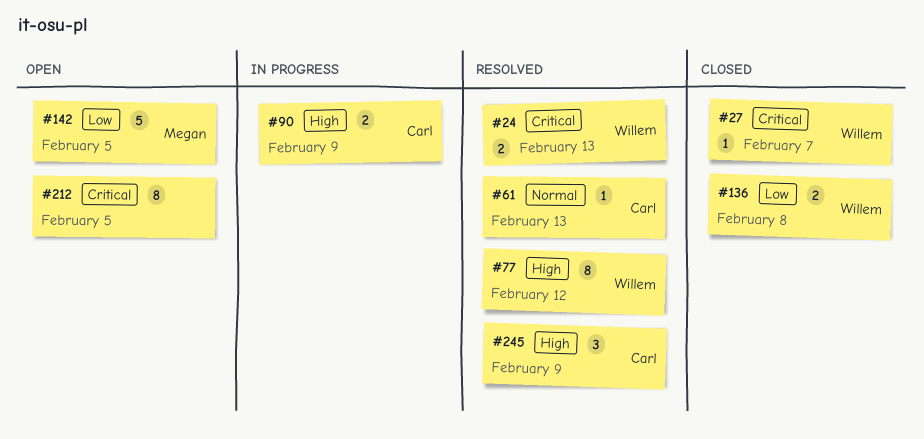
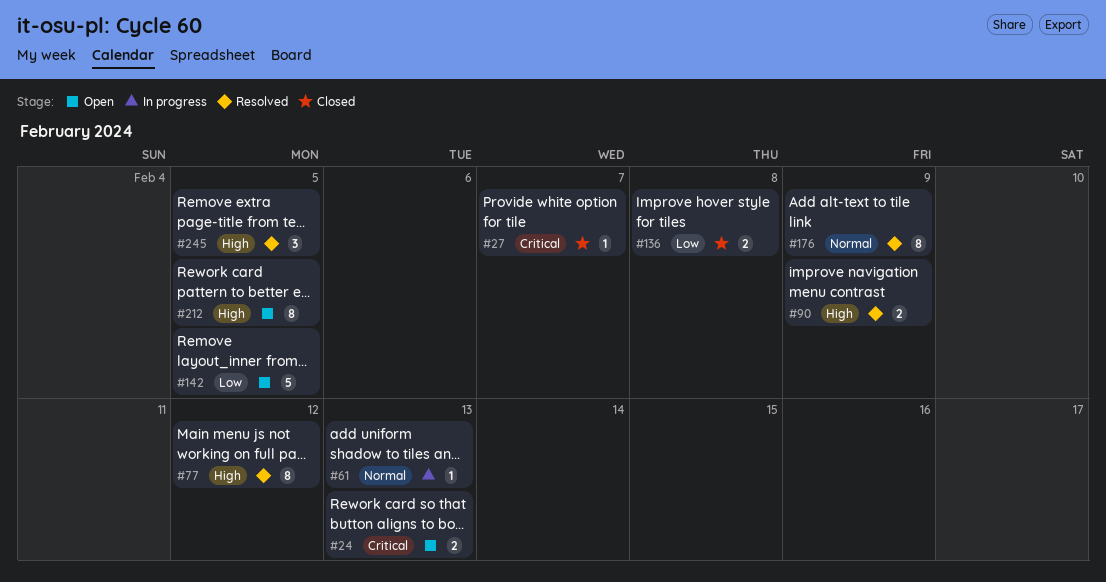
#24, status: Resolved -> Open
#61, status: Resolved -> In progress
#90, status: In progress -> Resolved
#176: none -> present
#212, priority: Critical -> High
#245, due: Feb 9 -> Feb 5

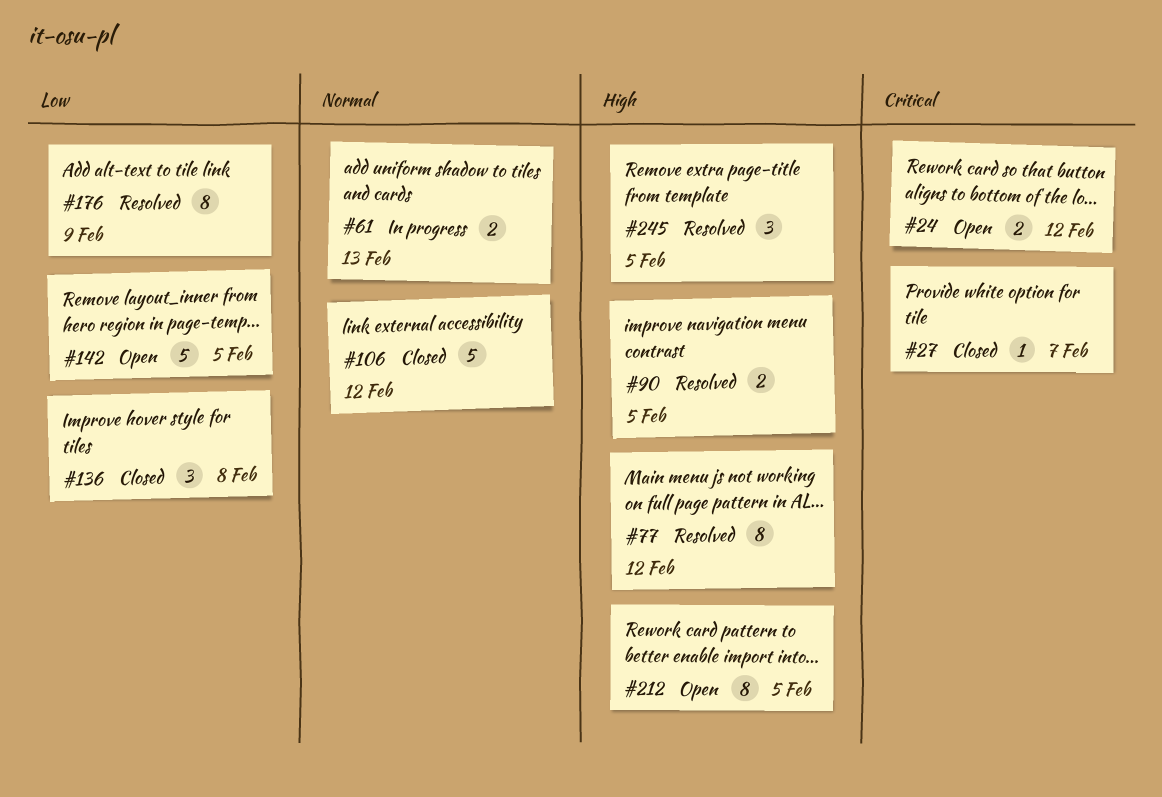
#24, due: Feb 13 -> Feb 12
#61, estimate: 1 -> 2
#90, due: Feb 9 -> Feb 5
#106: none -> present
#136, estimate: 2 -> 3
#176, priority: Normal -> Low

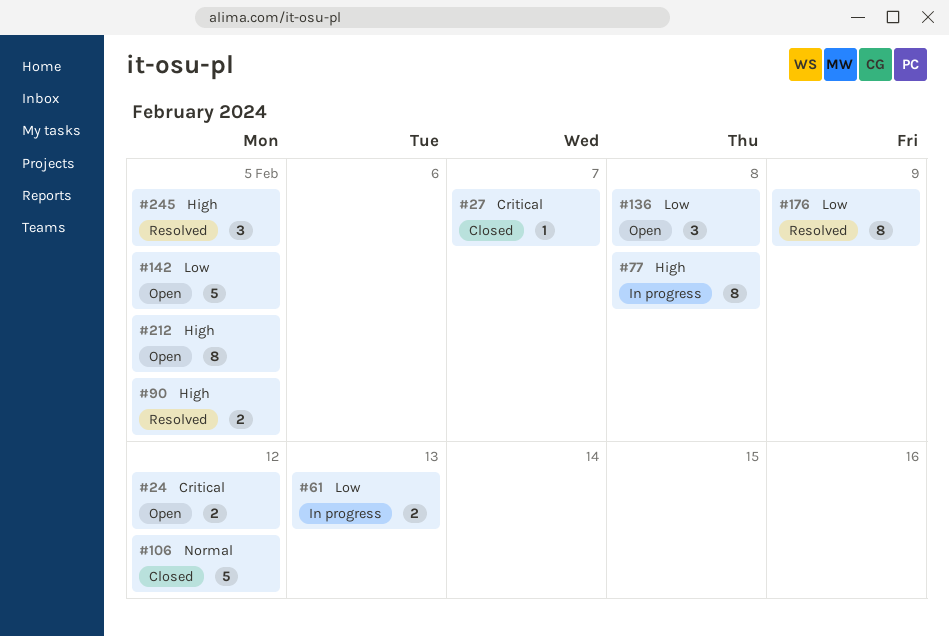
#61, priority: Normal -> Low
#77, status: Resolved -> In progress
#77, due: Feb 12 -> Feb 8
#136, status: Closed -> Open

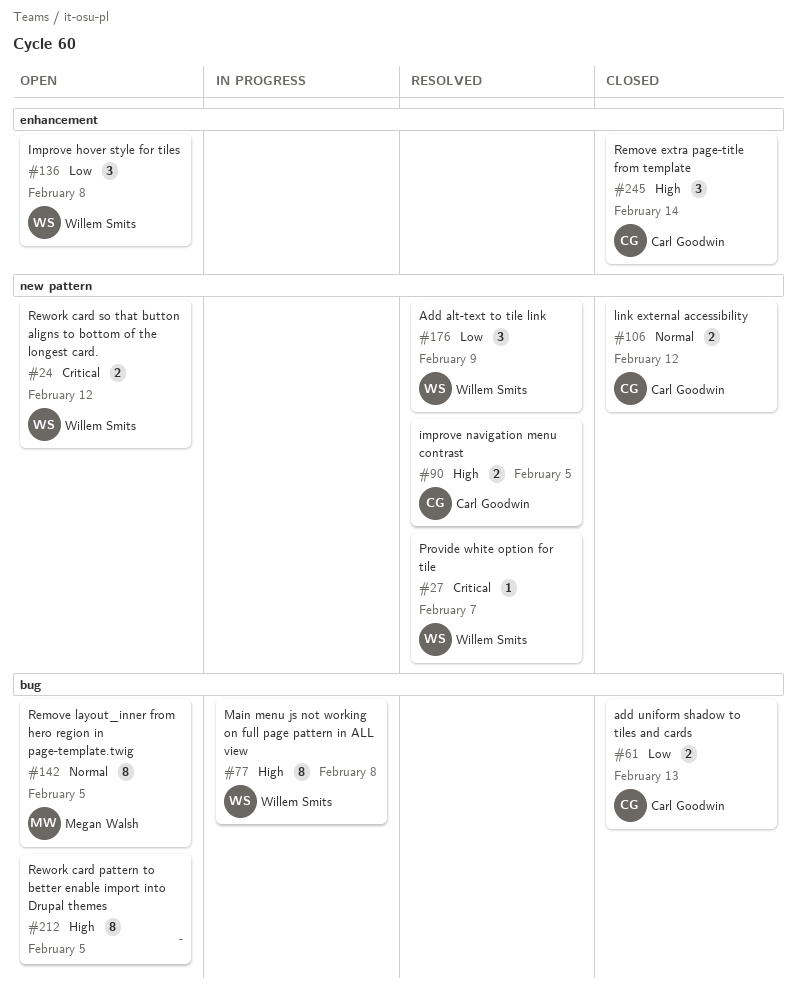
#27, status: Closed -> Resolved
#61, status: In progress -> Closed
#106, estimate: 5 -> 2
#142, priority: Low -> Normal
#142, estimate: 5 -> 8
#176, estimate: 8 -> 3
#245, status: Resolved -> Closed
#245, due: Feb 5 -> Feb 14

